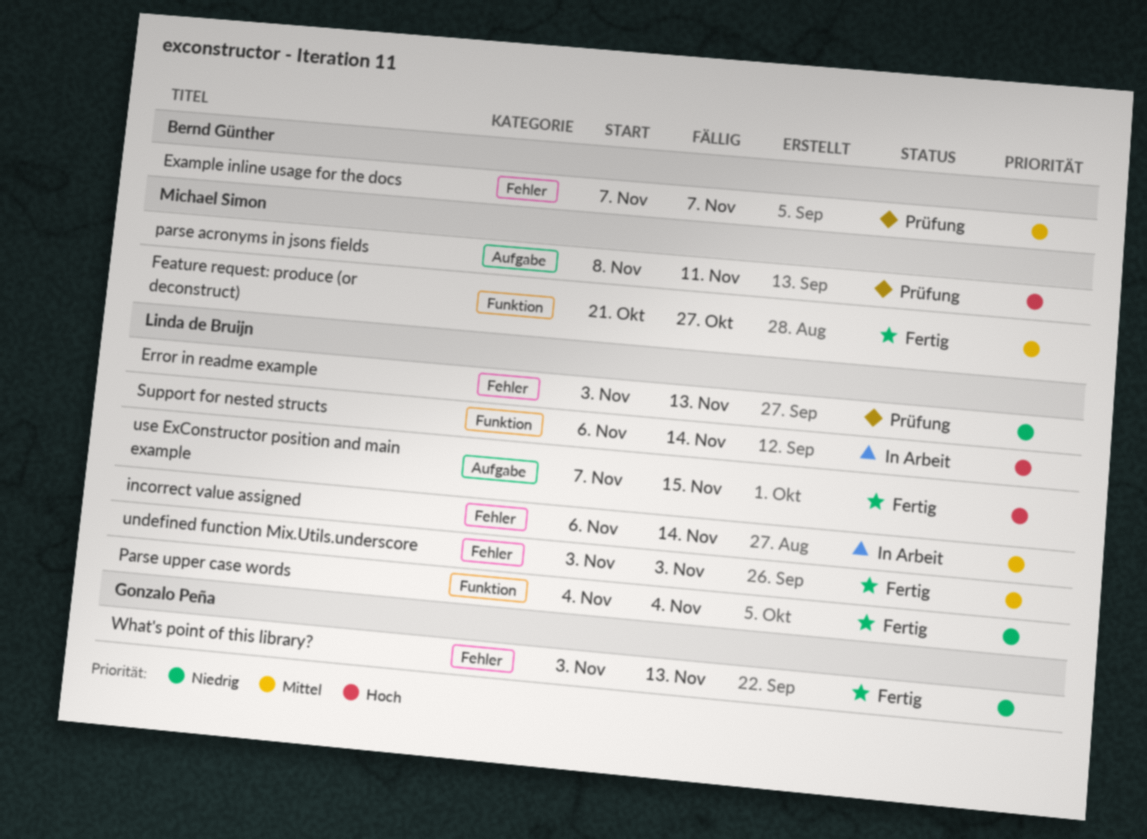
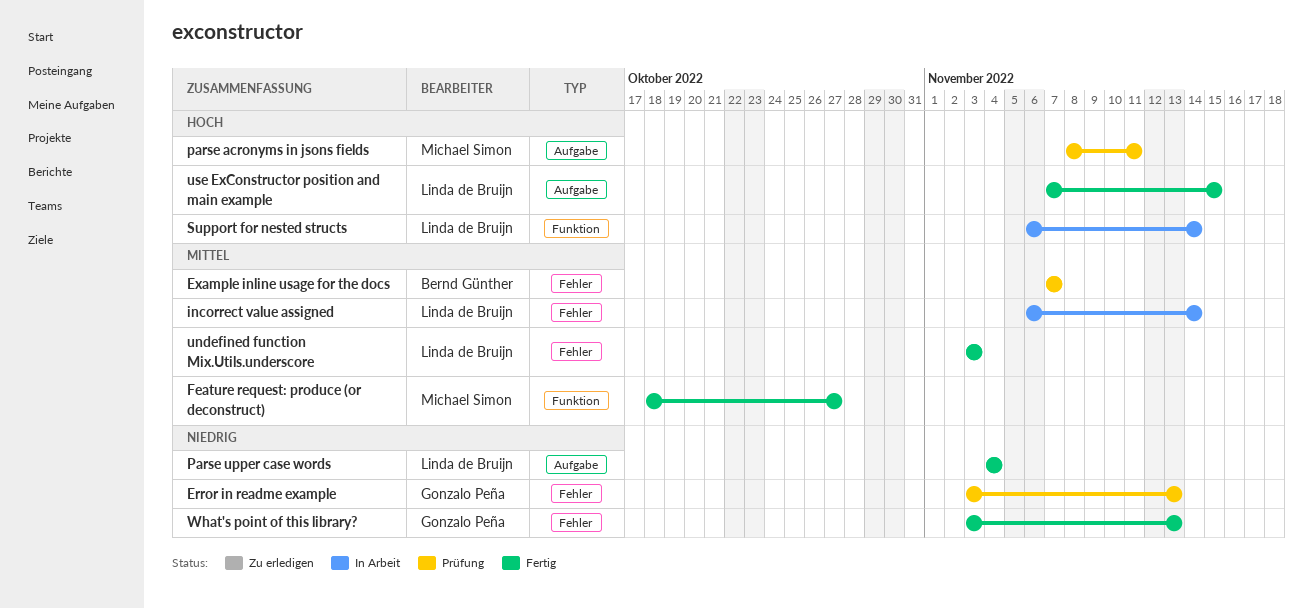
Error in readme example, owner: Linda de Bruijn -> Gonzalo Peña
Feature request: produce (or deconstruct), start: Oct 21 -> Oct 18
Parse upper case words, label: Funktion -> Aufgabe

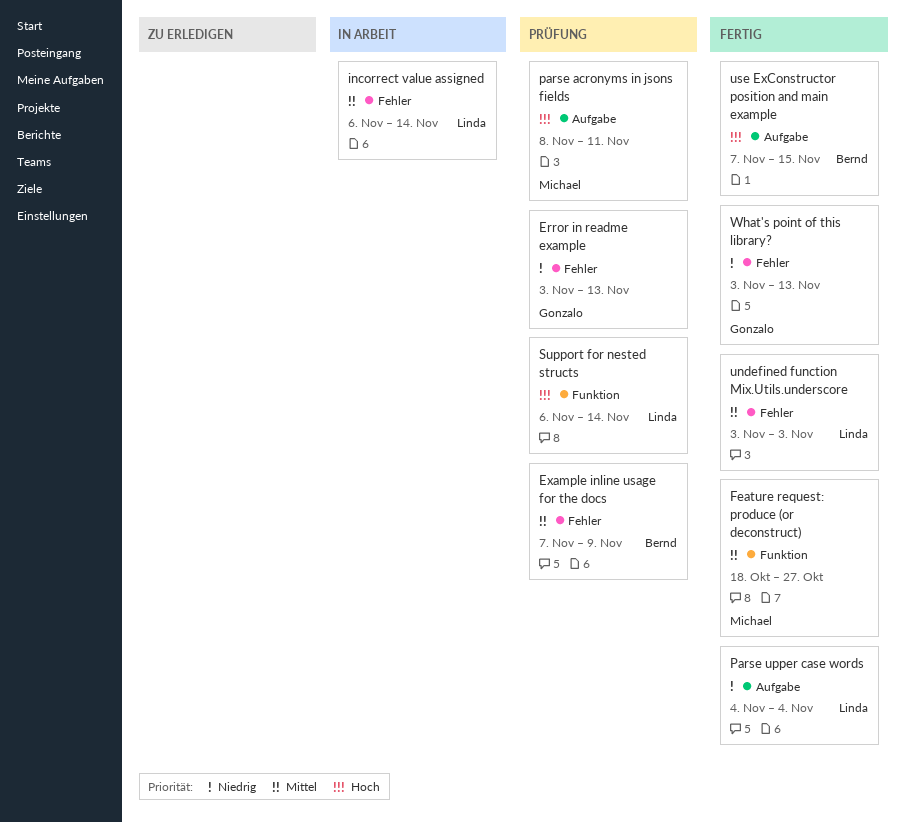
Example inline usage for the docs, due: Nov 7 -> Nov 9
Support for nested structs, status: In Arbeit -> Prüfung
use ExConstructor position and main example, owner: Linda de Bruijn -> Bernd Günther

